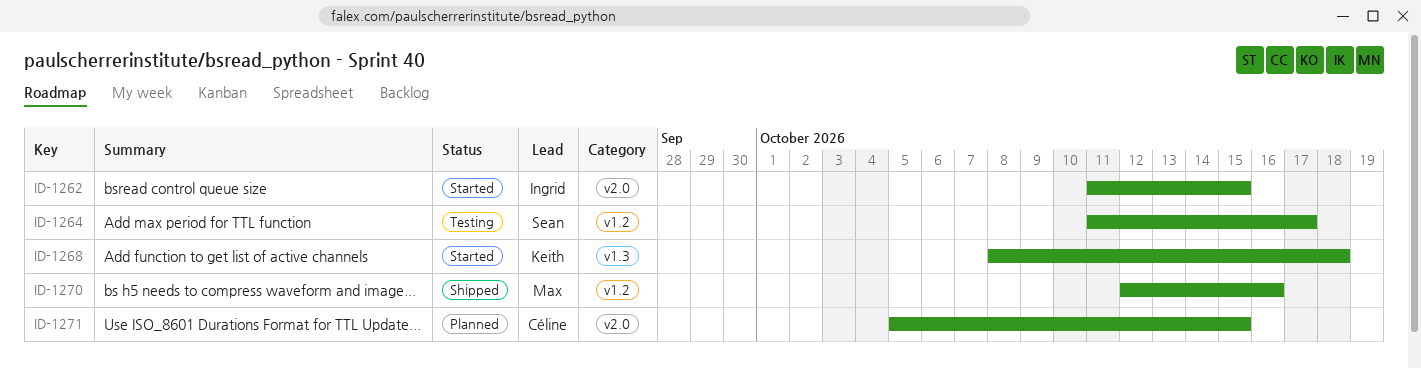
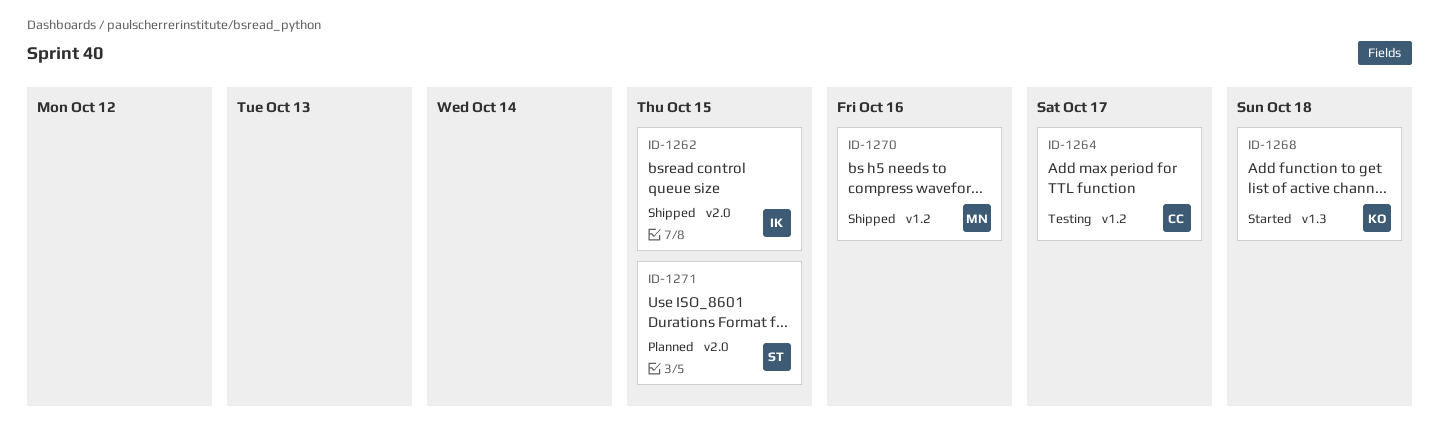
ID-1262, status: Started -> Shipped
ID-1264, owner: Sean -> Céline
ID-1271, owner: Céline -> Sean

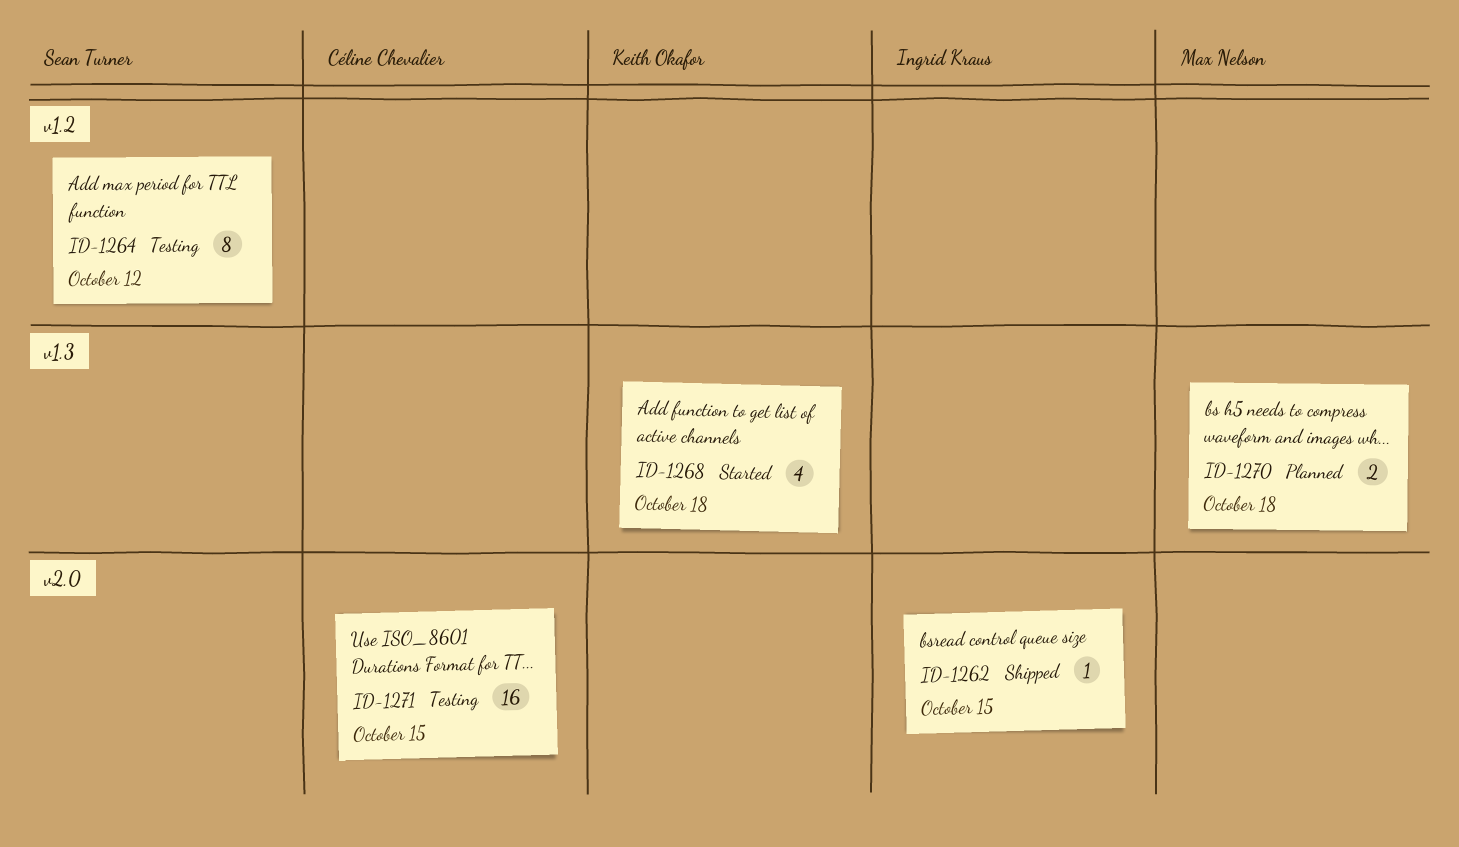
ID-1264, owner: Céline Chevalier -> Sean Turner
ID-1264, due: Oct 17 -> Oct 12
ID-1270, status: Shipped -> Planned
ID-1270, label: v1.2 -> v1.3
ID-1270, due: Oct 16 -> Oct 18
ID-1271, status: Planned -> Testing
ID-1271, owner: Sean Turner -> Céline Chevalier

